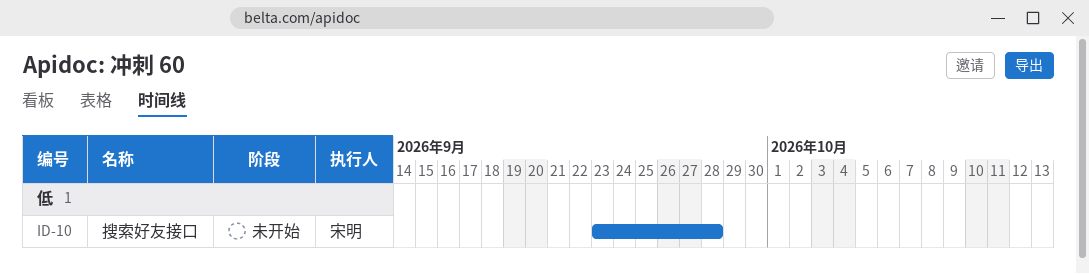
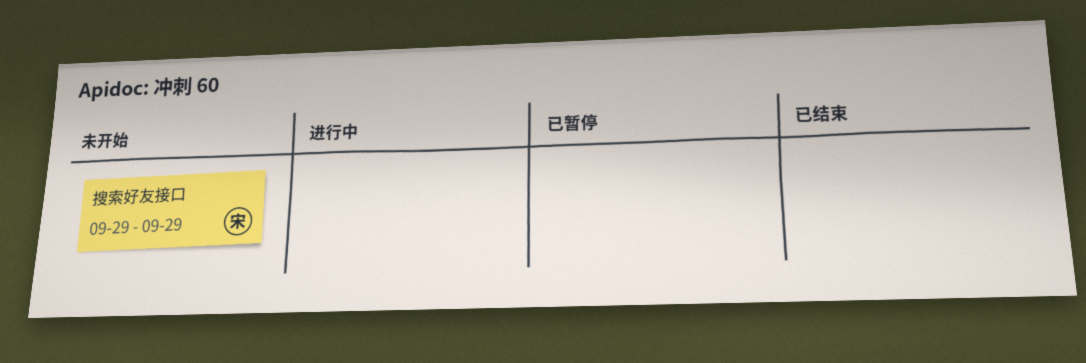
搜索好友接口, start: Sep 23 -> Sep 29
搜索好友接口, due: Sep 28 -> Sep 29

